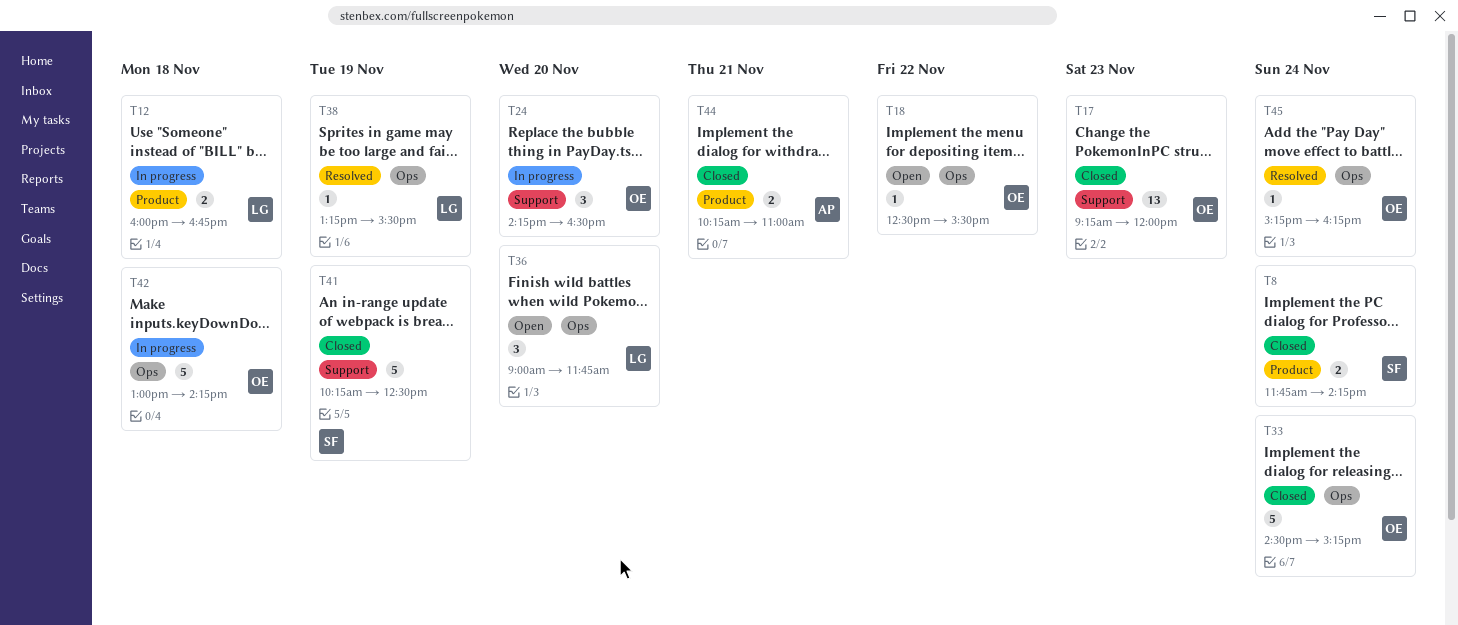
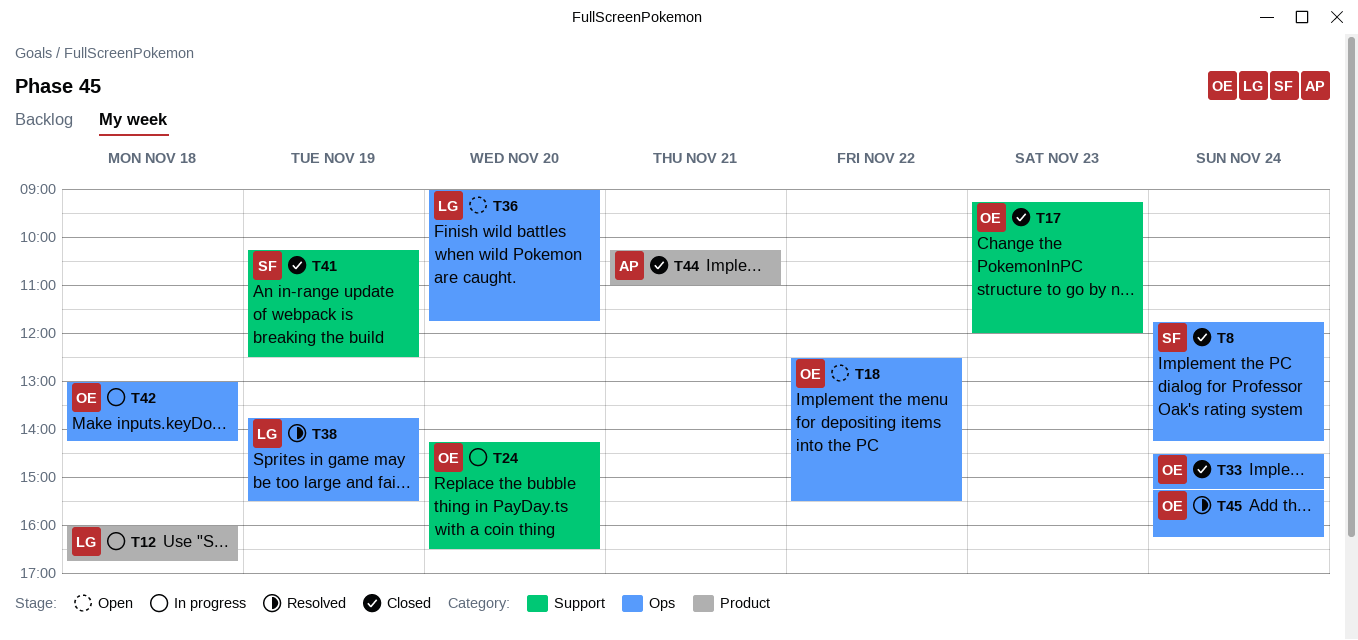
T8, label: Product -> Ops
T38, begins: 13:15 -> 13:45

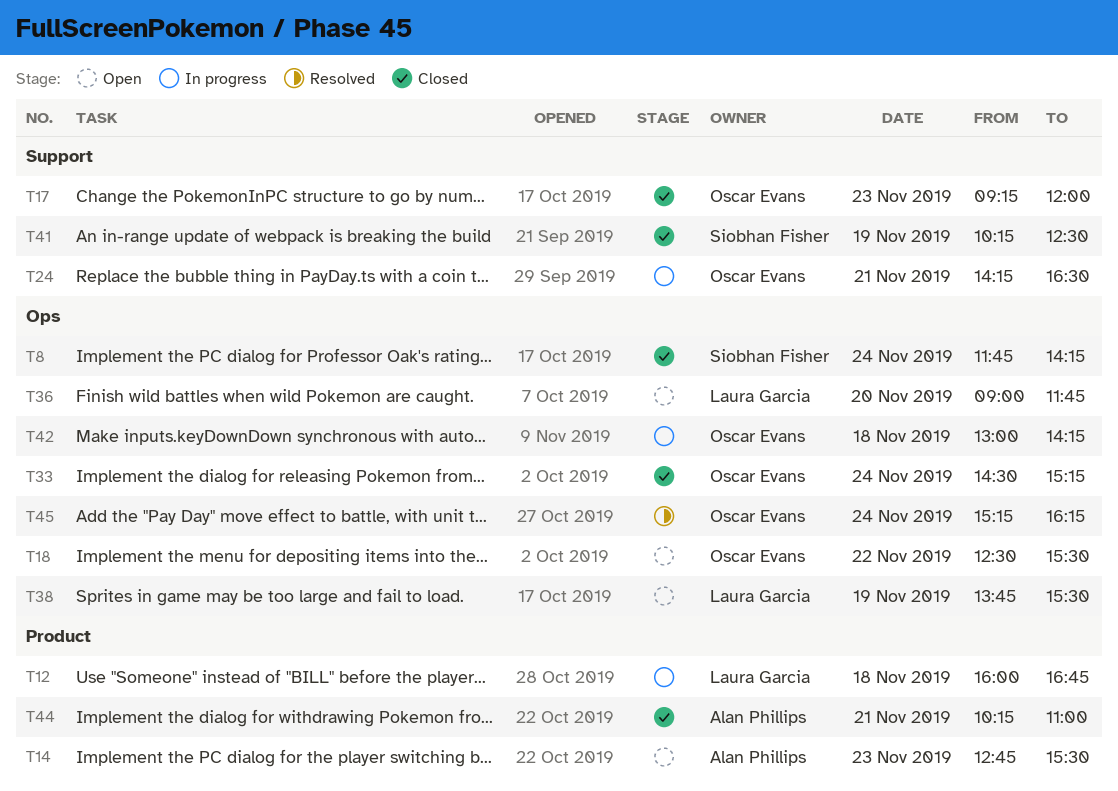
T14: none -> present
T24, day: Nov 20 -> Nov 21
T38, status: Resolved -> Open

